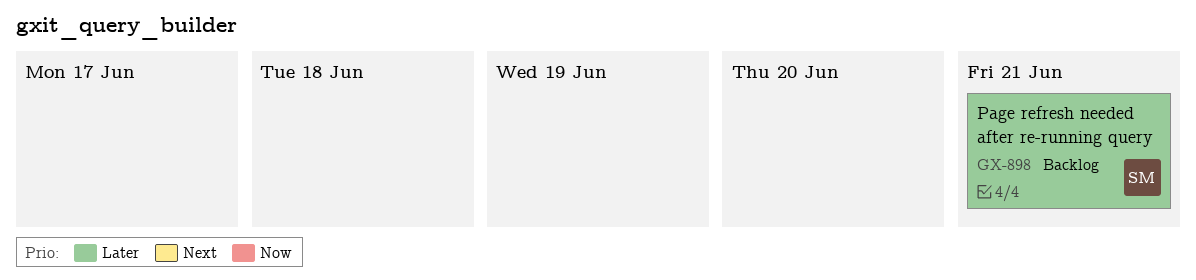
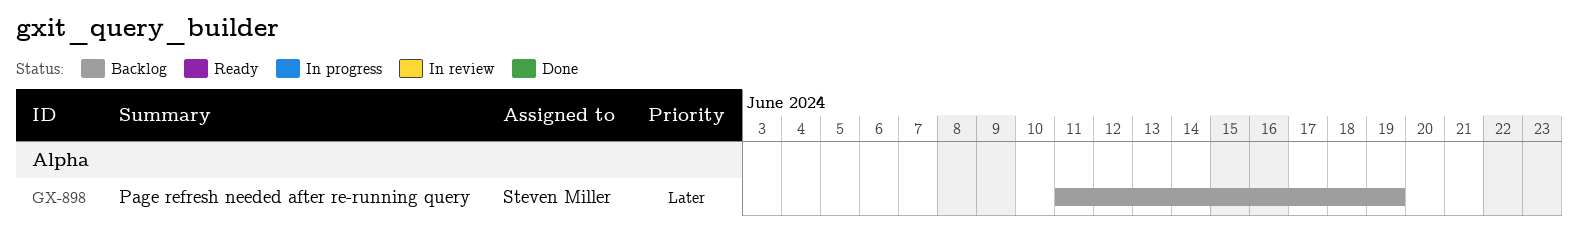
GX-898, due: Jun 21 -> Jun 19

